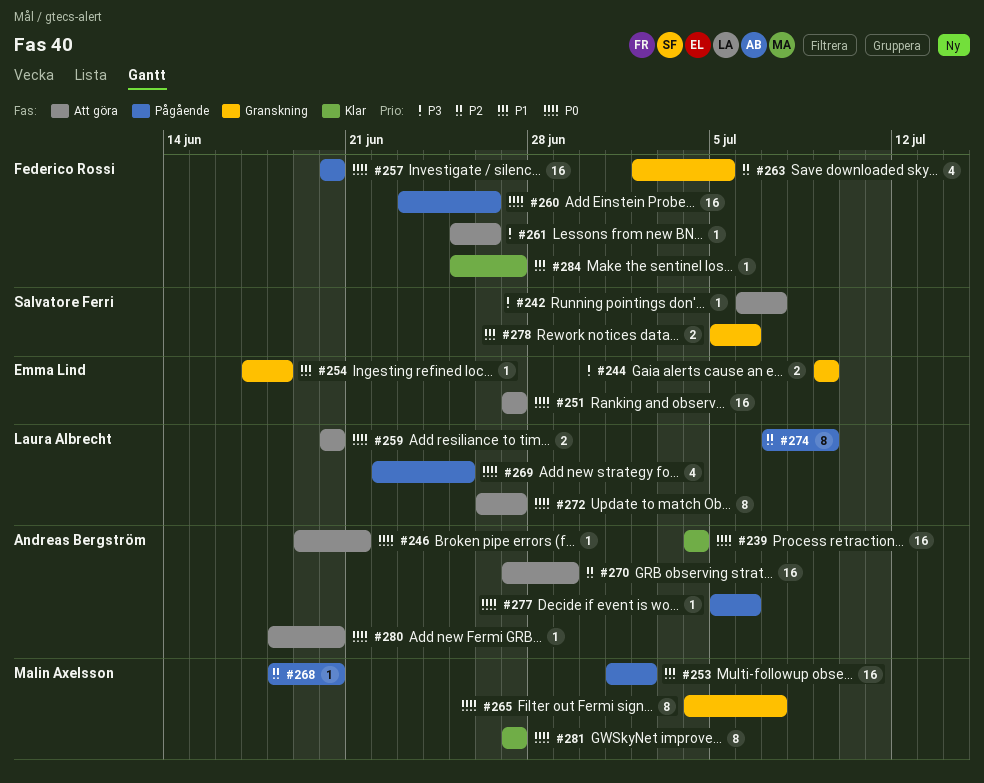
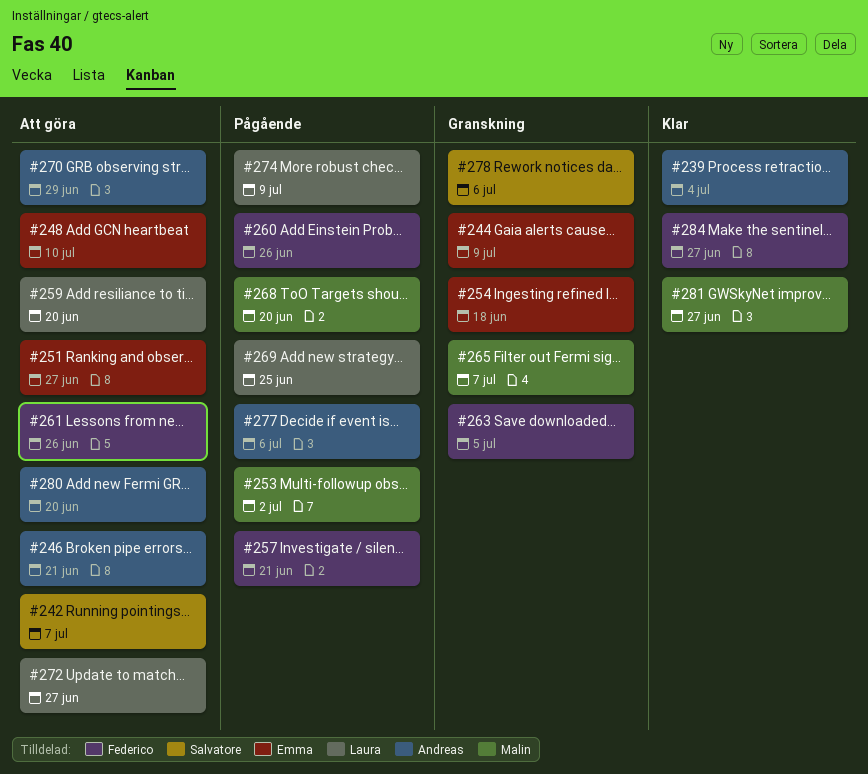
#248: none -> present
#257, due: Jun 20 -> Jun 21

